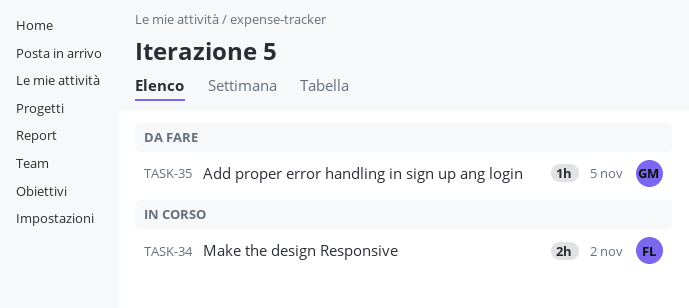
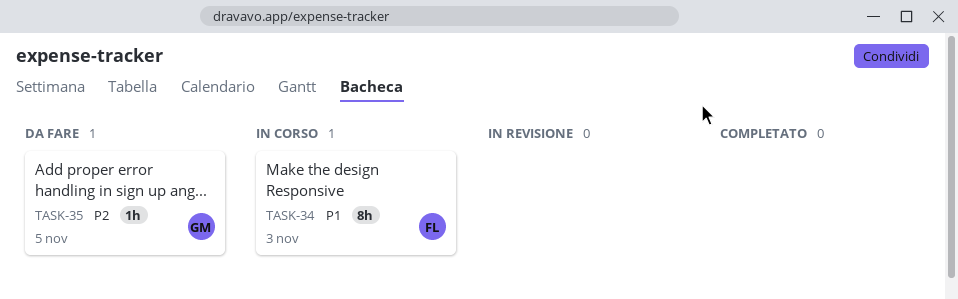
TASK-34, estimate: 2h -> 8h
TASK-34, due: Nov 2 -> Nov 3

